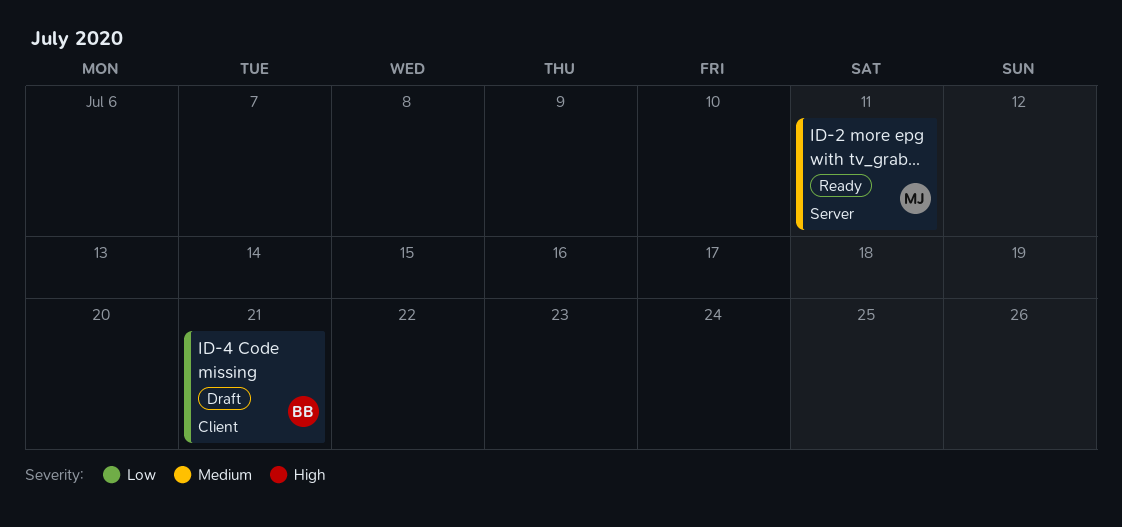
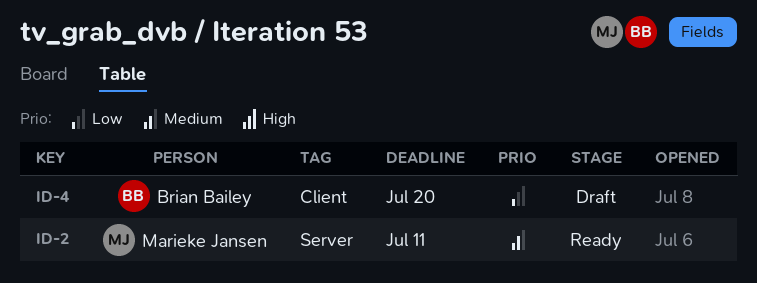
ID-4, due: Jul 21 -> Jul 20

